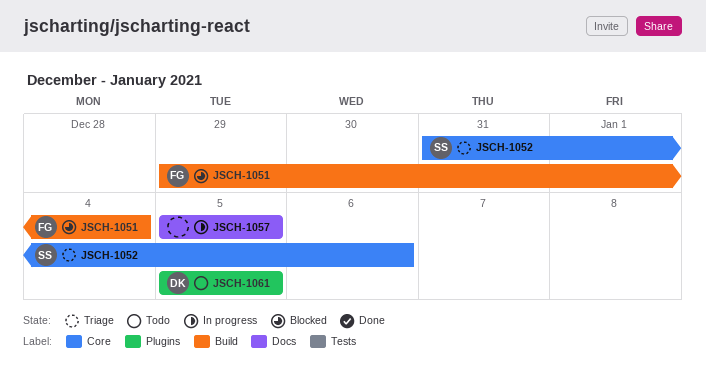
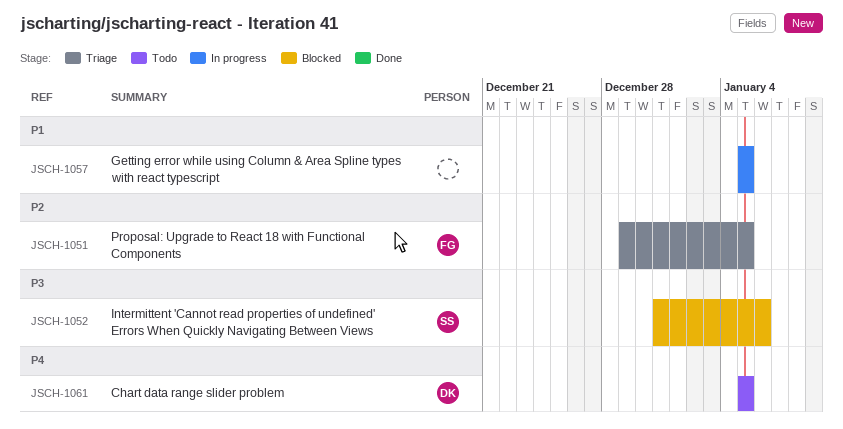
JSCH-1051, status: Blocked -> Triage
JSCH-1051, due: Jan 4 -> Jan 5
JSCH-1052, status: Triage -> Blocked

